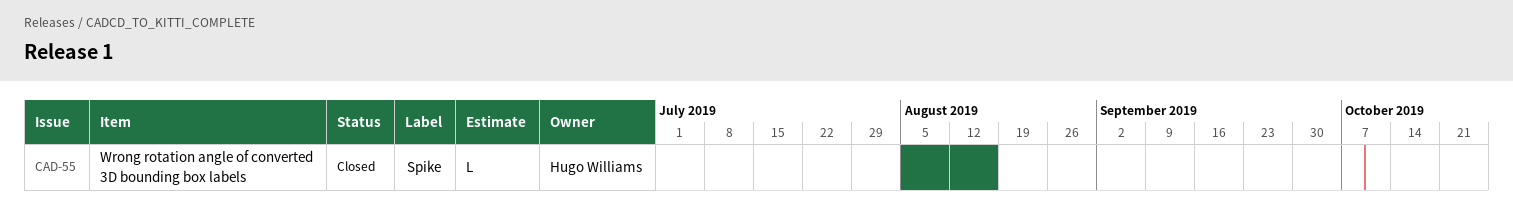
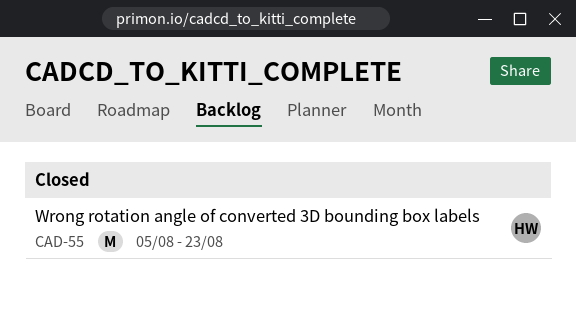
CAD-55, estimate: L -> M
CAD-55, due: Aug 16 -> Aug 23

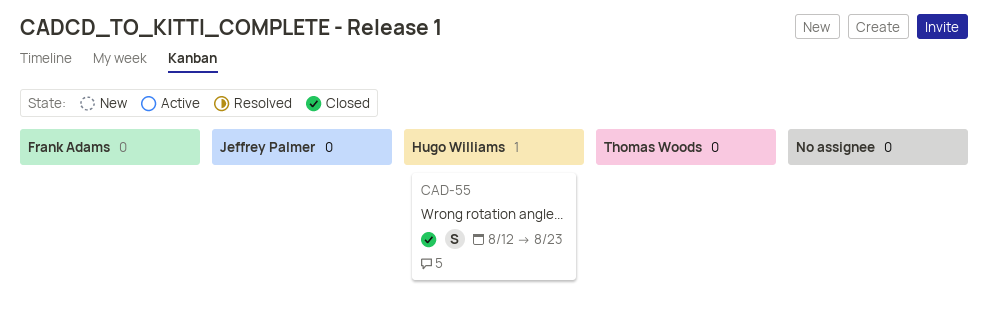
CAD-55, estimate: M -> S
CAD-55, start: Aug 5 -> Aug 12

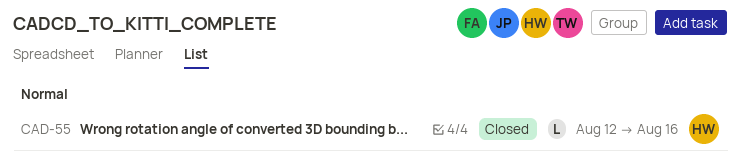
CAD-55, estimate: S -> L
CAD-55, due: Aug 23 -> Aug 16

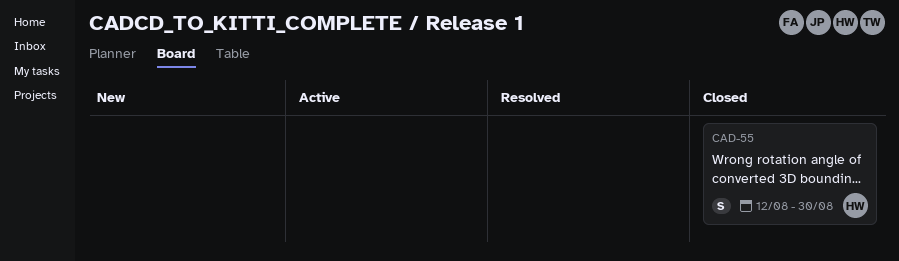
CAD-55, estimate: L -> S
CAD-55, due: Aug 16 -> Aug 30

